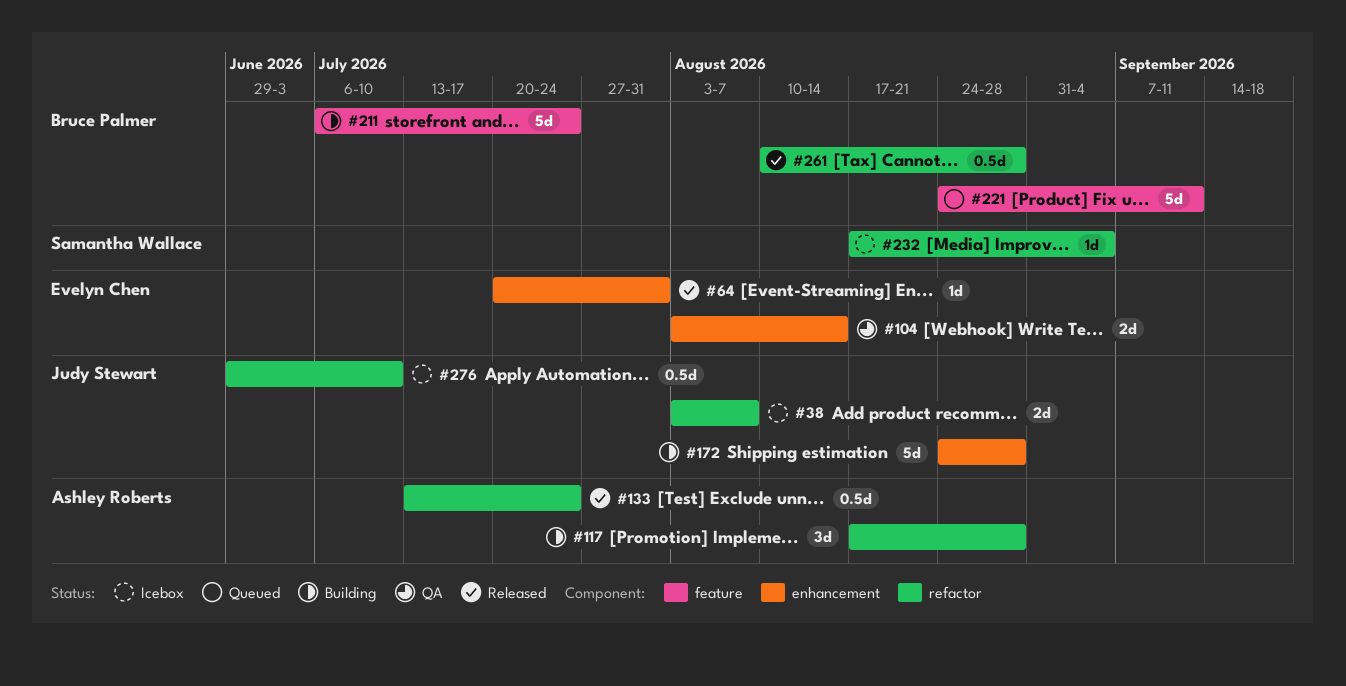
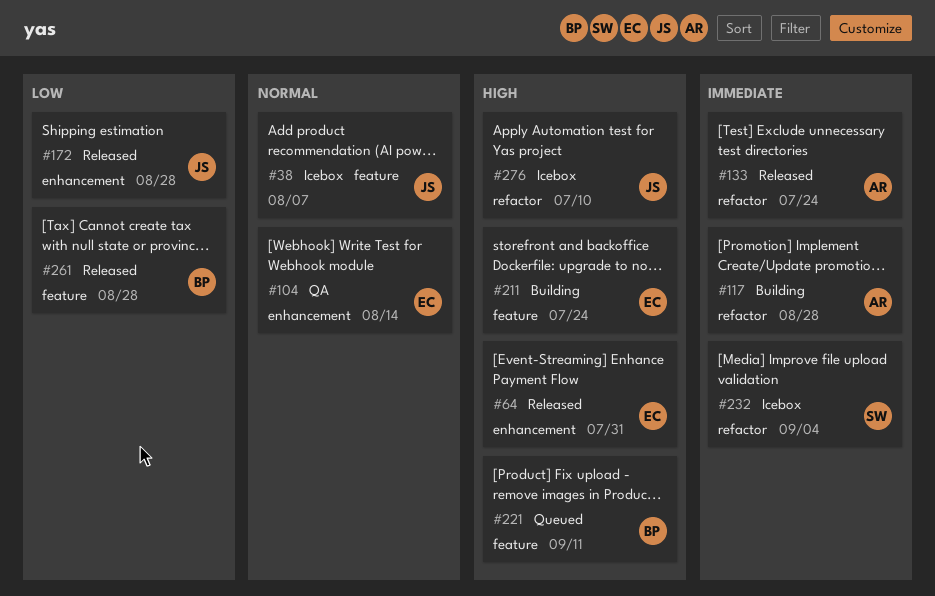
#38, label: refactor -> feature
#172, status: Building -> Released
#211, owner: Bruce Palmer -> Evelyn Chen
#261, label: refactor -> feature

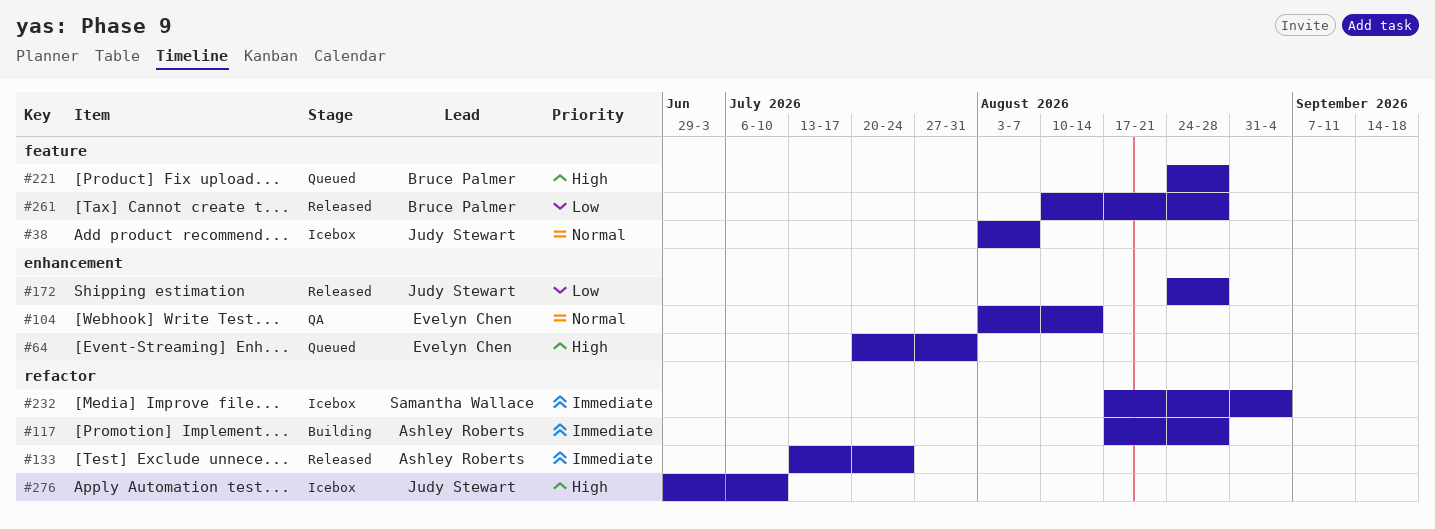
#64, status: Released -> Queued
#211: present -> none
#221, due: Sep 11 -> Aug 28

